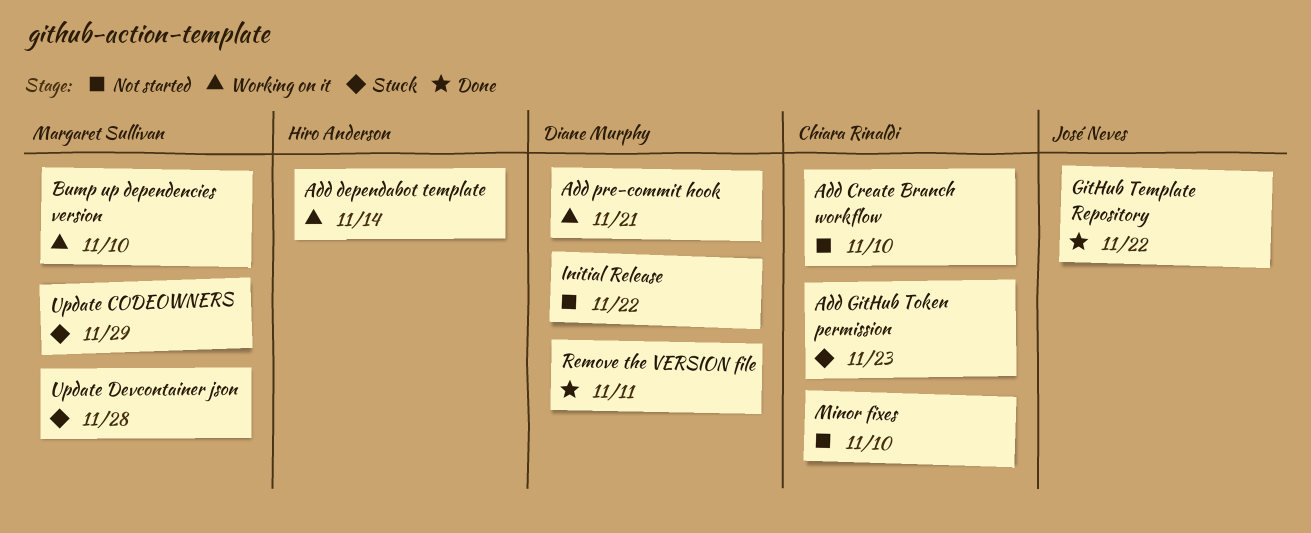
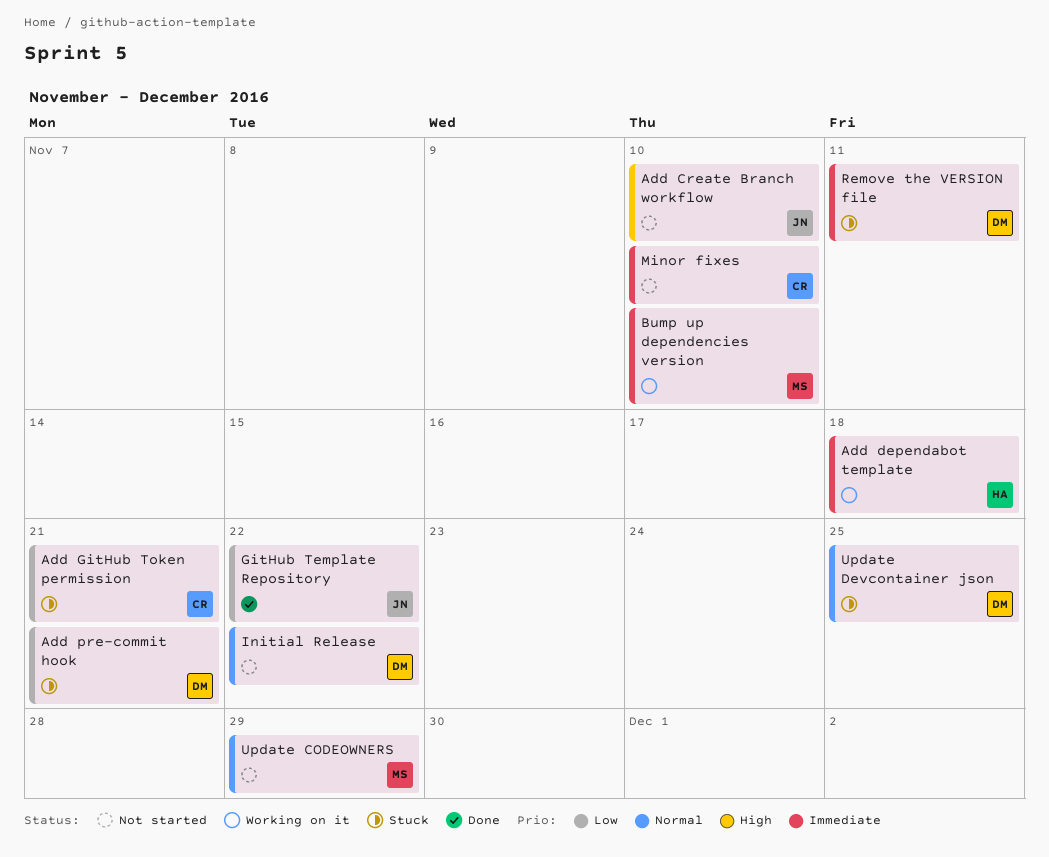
Add Create Branch workflow, owner: Chiara Rinaldi -> José Neves
Add dependabot template, due: Nov 14 -> Nov 18
Add GitHub Token permission, due: Nov 23 -> Nov 21
Add pre-commit hook, status: Working on it -> Stuck
Remove the VERSION file, status: Done -> Stuck
Update CODEOWNERS, status: Stuck -> Not started
Update Devcontainer json, owner: Margaret Sullivan -> Diane Murphy
Update Devcontainer json, due: Nov 28 -> Nov 25

